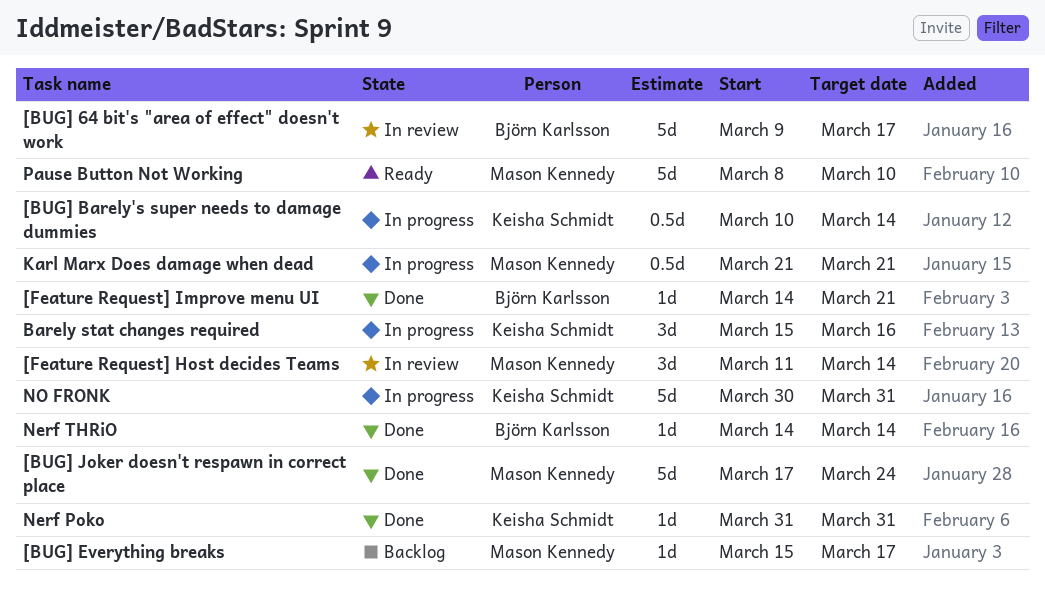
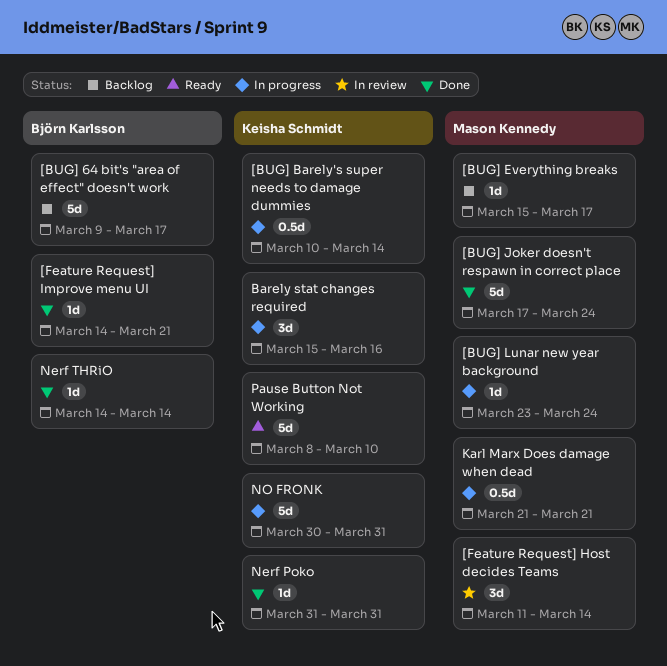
[BUG] 64 bit's "area of effect" doesn't work, status: In review -> Backlog
[BUG] Lunar new year background: none -> present
Pause Button Not Working, owner: Mason Kennedy -> Keisha Schmidt

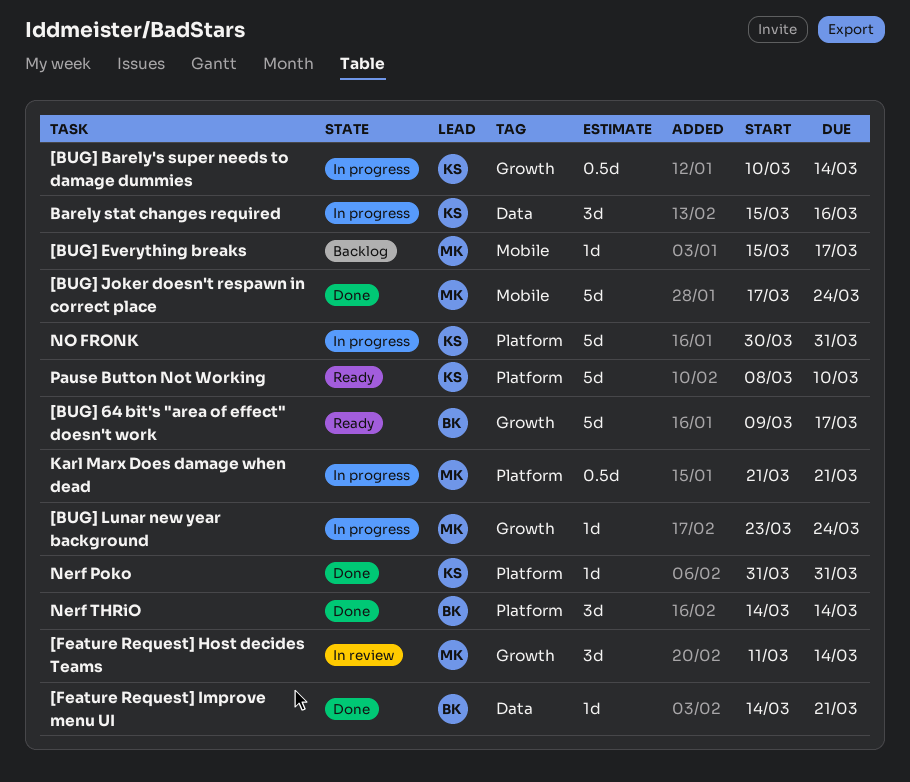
[BUG] 64 bit's "area of effect" doesn't work, status: Backlog -> Ready
Nerf THRiO, estimate: 1d -> 3d

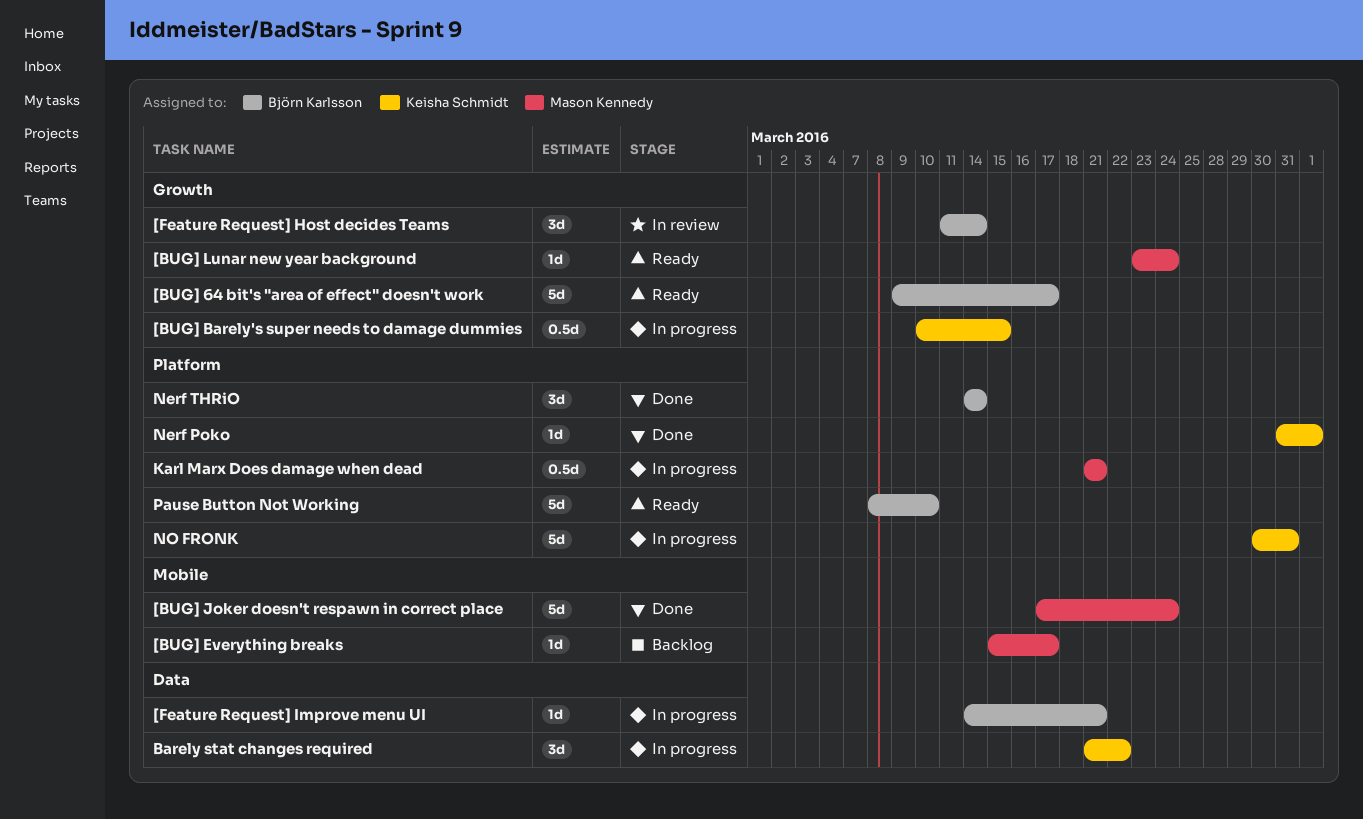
[BUG] Barely's super needs to damage dummies, due: Mar 14 -> Mar 15
[BUG] Lunar new year background, status: In progress -> Ready
[Feature Request] Host decides Teams, owner: Mason Kennedy -> Björn Karlsson
[Feature Request] Improve menu UI, status: Done -> In progress
Barely stat changes required, start: Mar 15 -> Mar 21
Barely stat changes required, due: Mar 16 -> Mar 22
Nerf Poko, due: Mar 31 -> Apr 1
Pause Button Not Working, owner: Keisha Schmidt -> Björn Karlsson

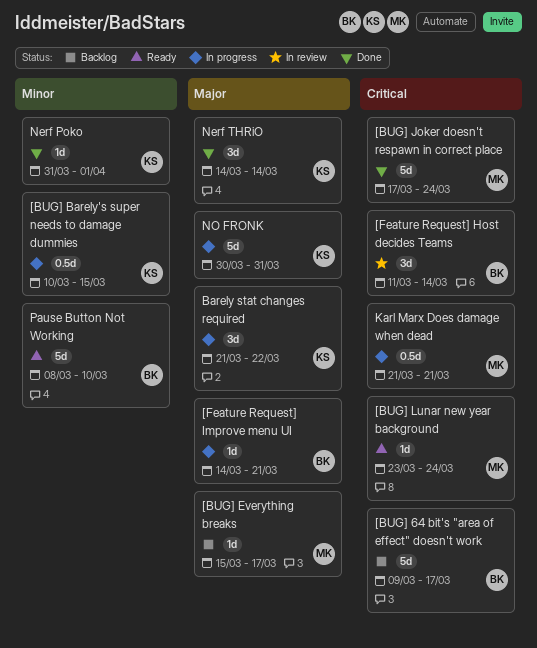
[BUG] 64 bit's "area of effect" doesn't work, status: Ready -> Backlog
Nerf THRiO, owner: Björn Karlsson -> Keisha Schmidt

